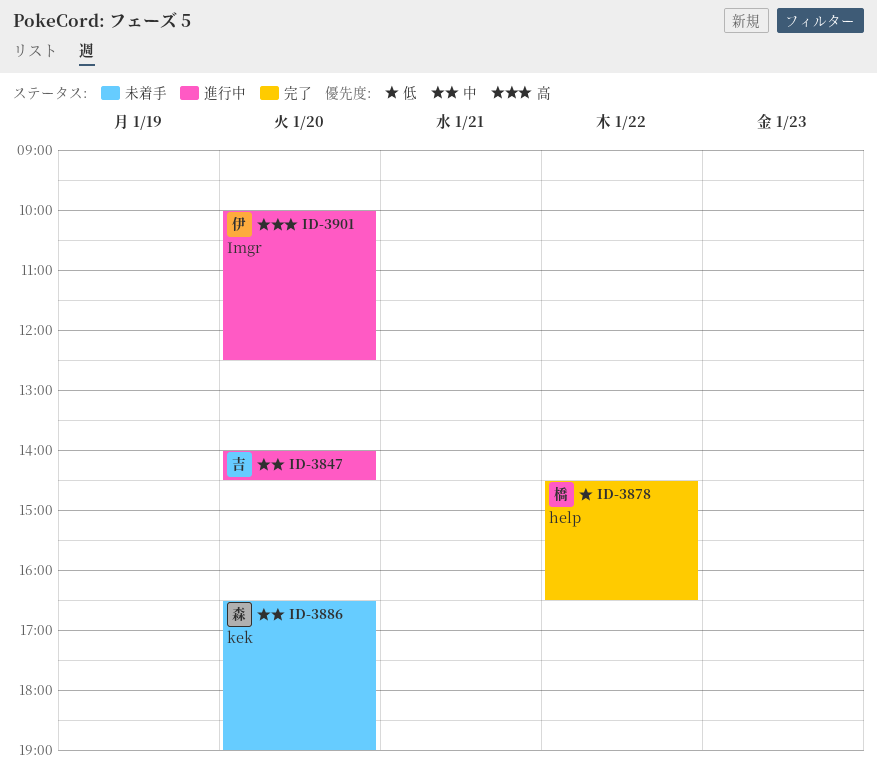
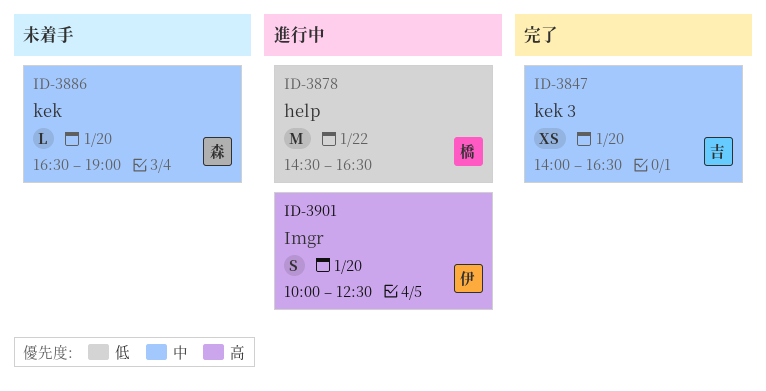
ID-3847, status: 進行中 -> 完了
ID-3847, ends: 14:30 -> 16:30
ID-3878, status: 完了 -> 進行中

